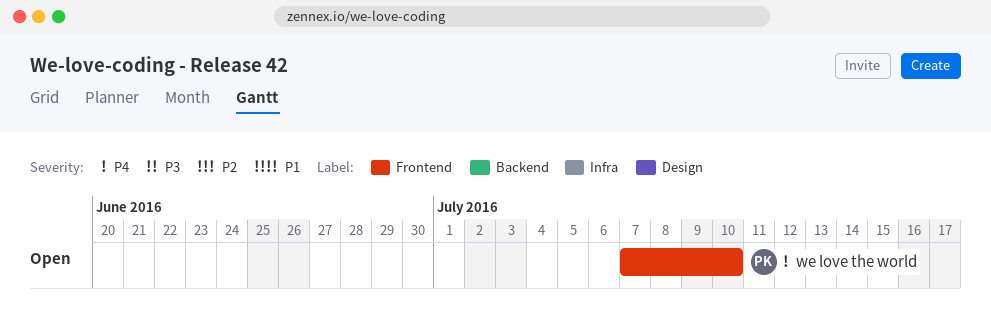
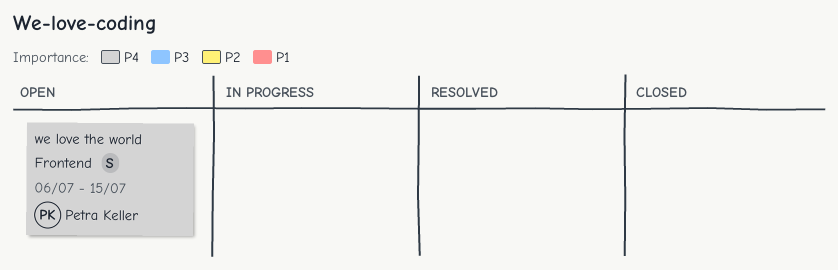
we love the world, start: Jul 7 -> Jul 6
we love the world, due: Jul 10 -> Jul 15

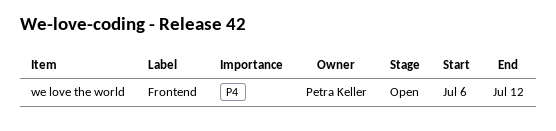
we love the world, due: Jul 15 -> Jul 12

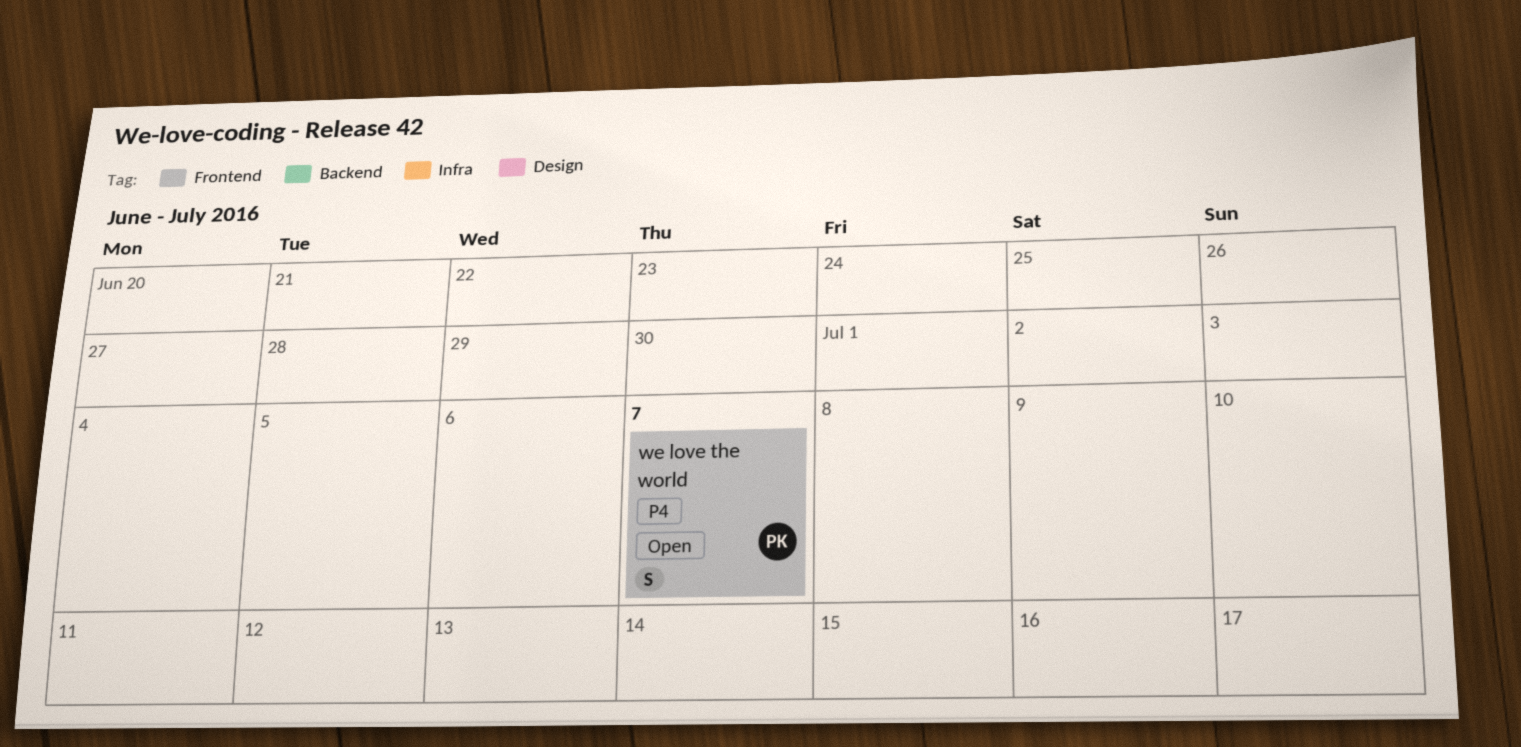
we love the world, due: Jul 12 -> Jul 7

